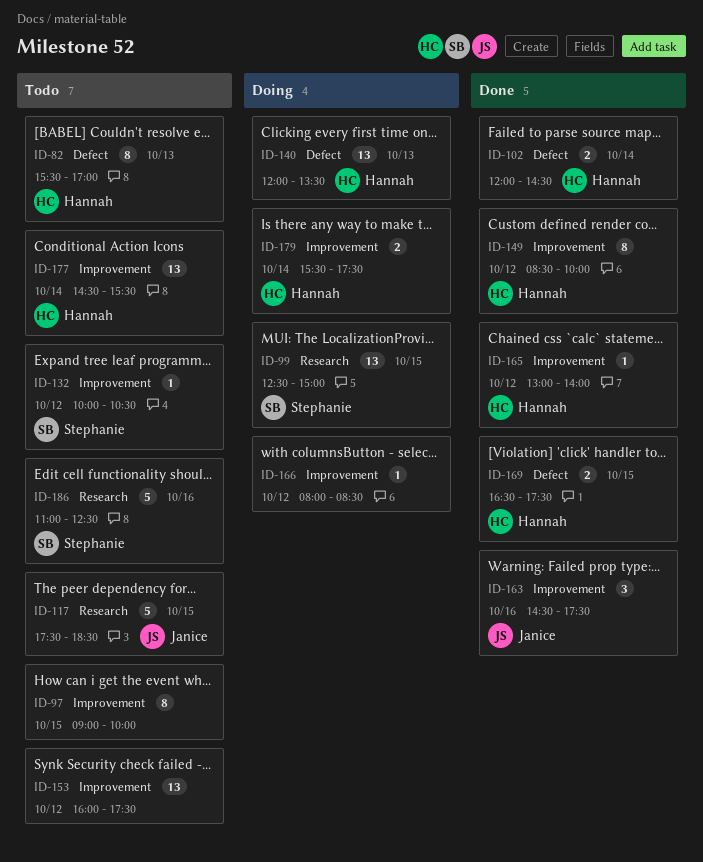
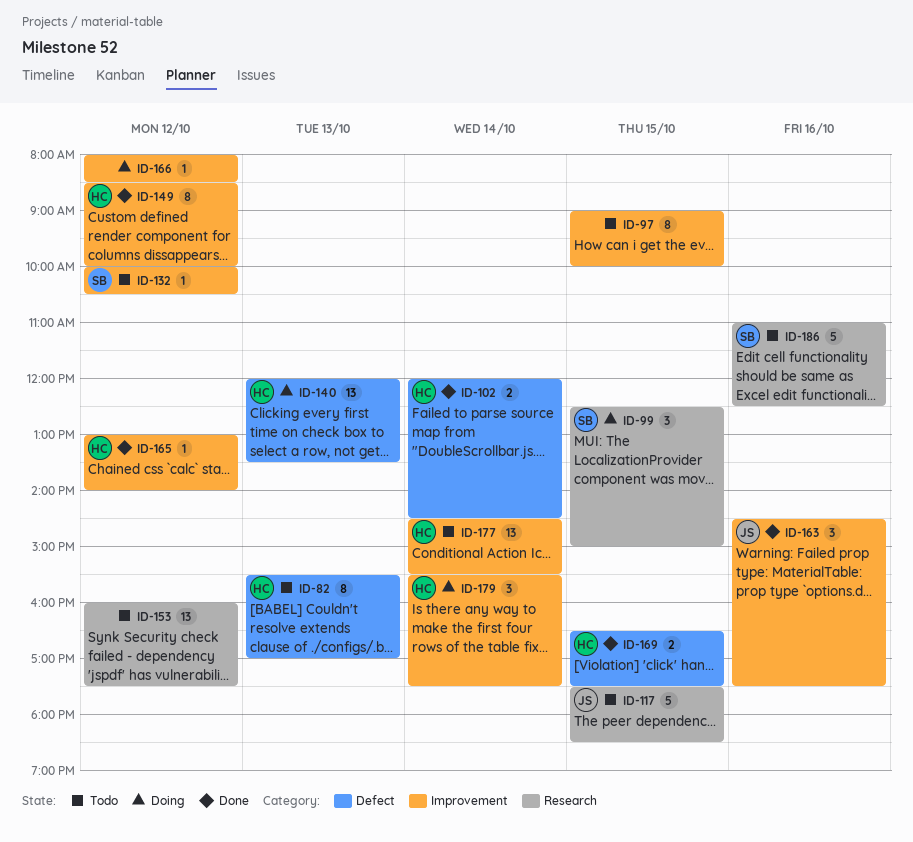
ID-99, estimate: 13 -> 3
ID-153, label: Improvement -> Research
ID-179, estimate: 2 -> 3

